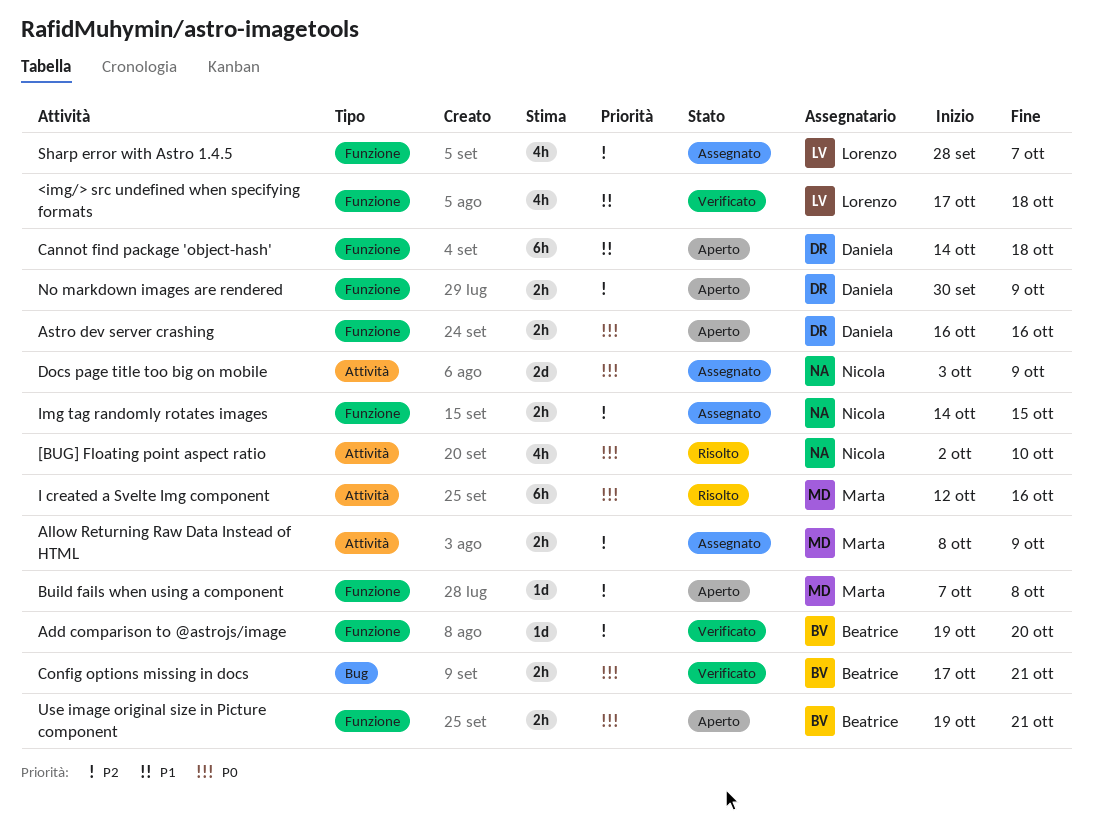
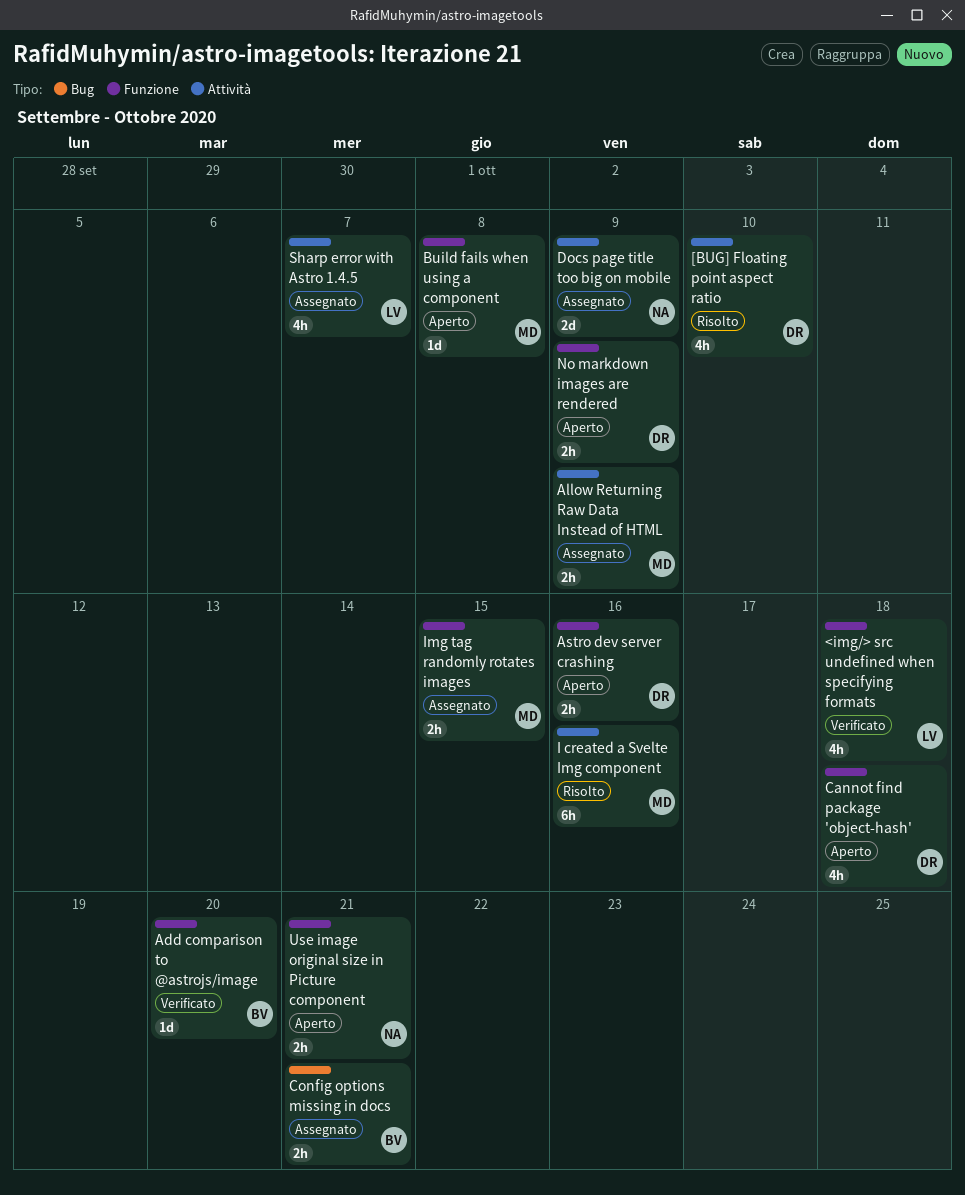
[BUG] Floating point aspect ratio, owner: Nicola -> Daniela
Cannot find package 'object-hash', estimate: 6h -> 4h
Config options missing in docs, status: Verificato -> Assegnato
Img tag randomly rotates images, owner: Nicola -> Marta
Sharp error with Astro 1.4.5, label: Funzione -> Attività
Use image original size in Picture component, owner: Beatrice -> Nicola

